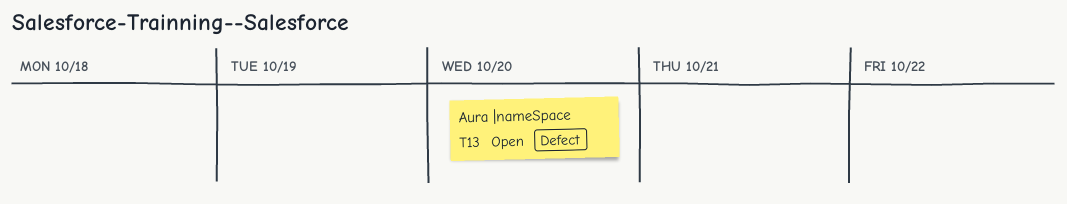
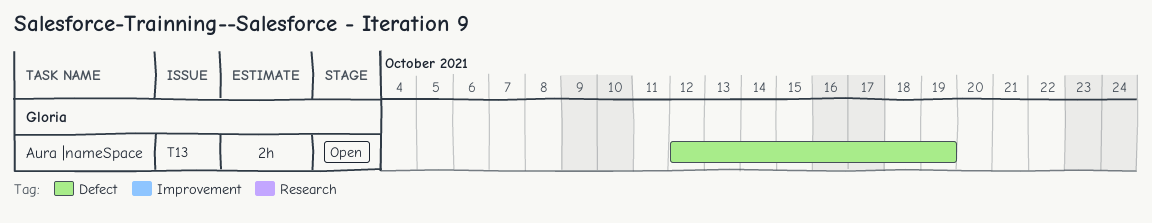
T13, due: Oct 20 -> Oct 19

